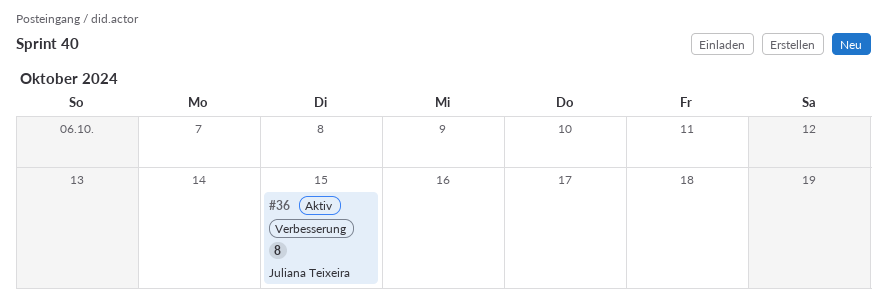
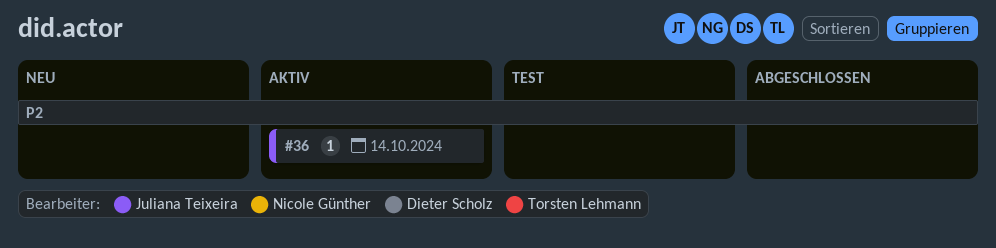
#36, estimate: 8 -> 1
#36, due: Oct 15 -> Oct 14

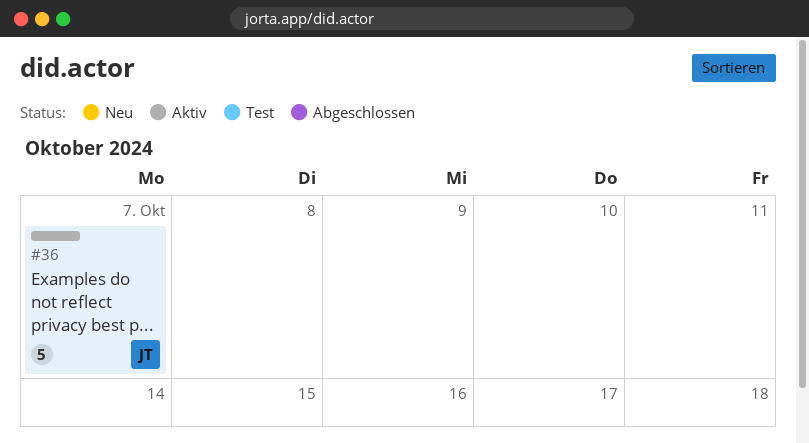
#36, estimate: 1 -> 5
#36, due: Oct 14 -> Oct 7

